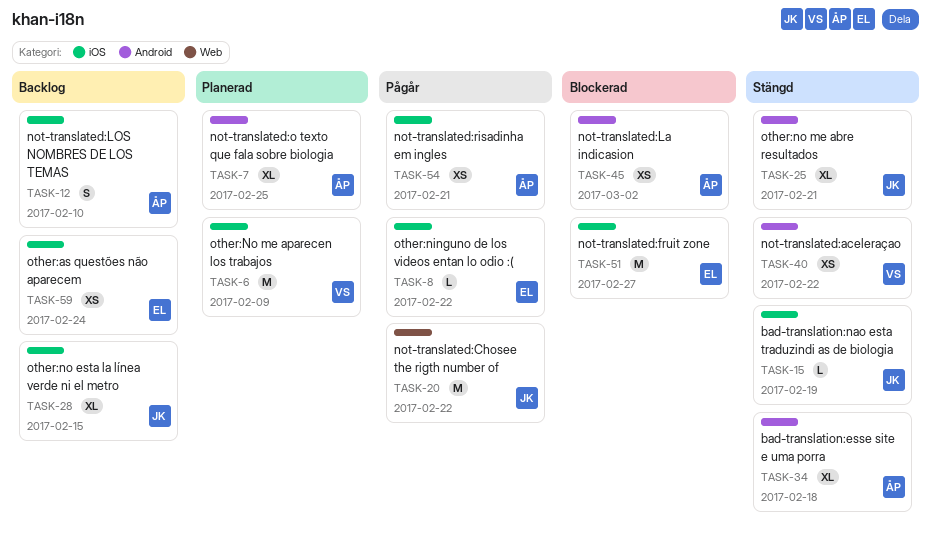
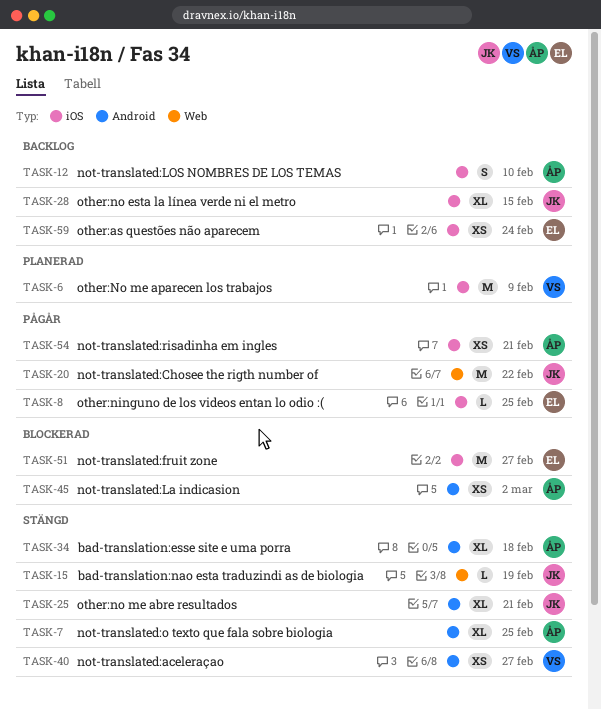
TASK-7, status: Planerad -> Stängd
TASK-8, due: Feb 22 -> Feb 25
TASK-15, label: iOS -> Web
TASK-40, due: Feb 22 -> Feb 27

